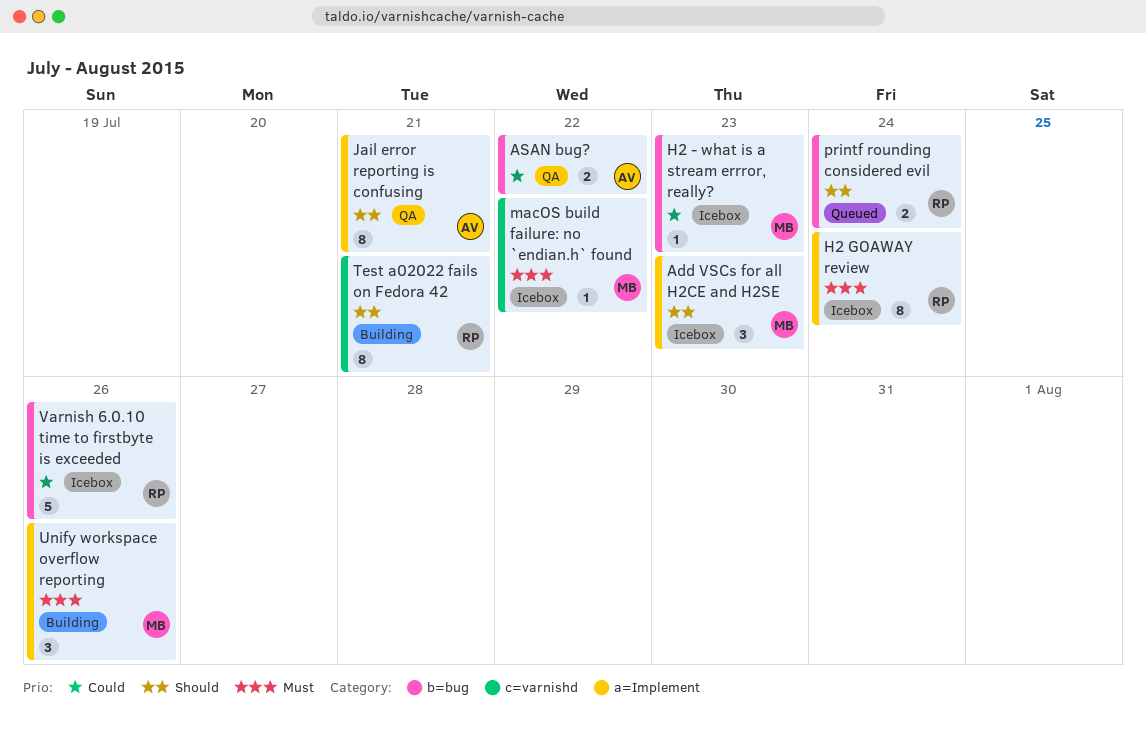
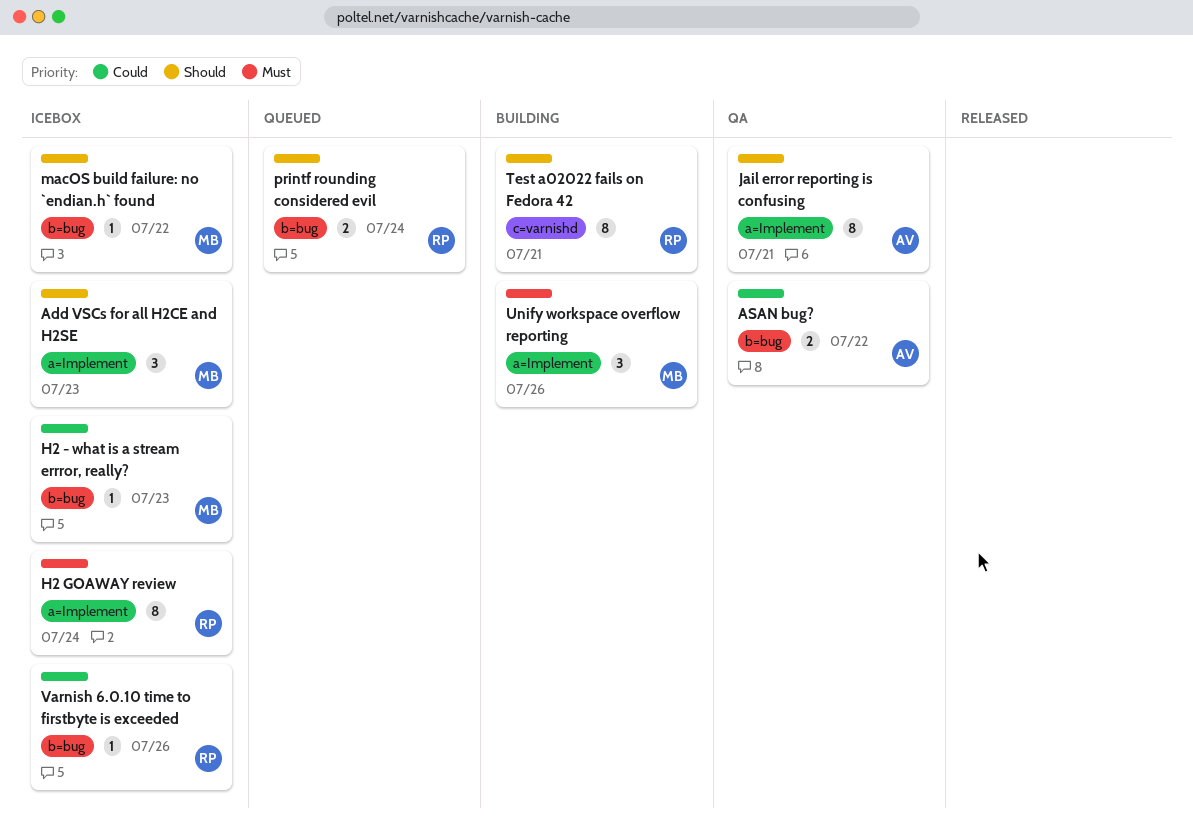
macOS build failure: no `endian.h` found, priority: Must -> Should
macOS build failure: no `endian.h` found, label: c=varnishd -> b=bug
Varnish 6.0.10 time to firstbyte is exceeded, estimate: 5 -> 1

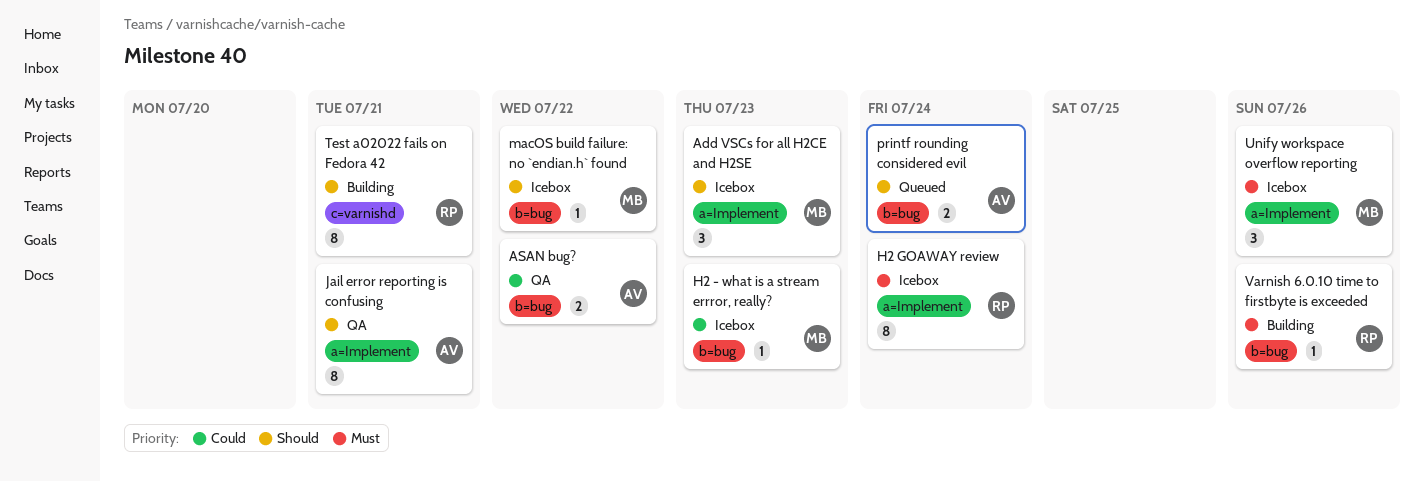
printf rounding considered evil, owner: RP -> AV
Unify workspace overflow reporting, status: Building -> Icebox
Varnish 6.0.10 time to firstbyte is exceeded, status: Icebox -> Building
Varnish 6.0.10 time to firstbyte is exceeded, priority: Could -> Must

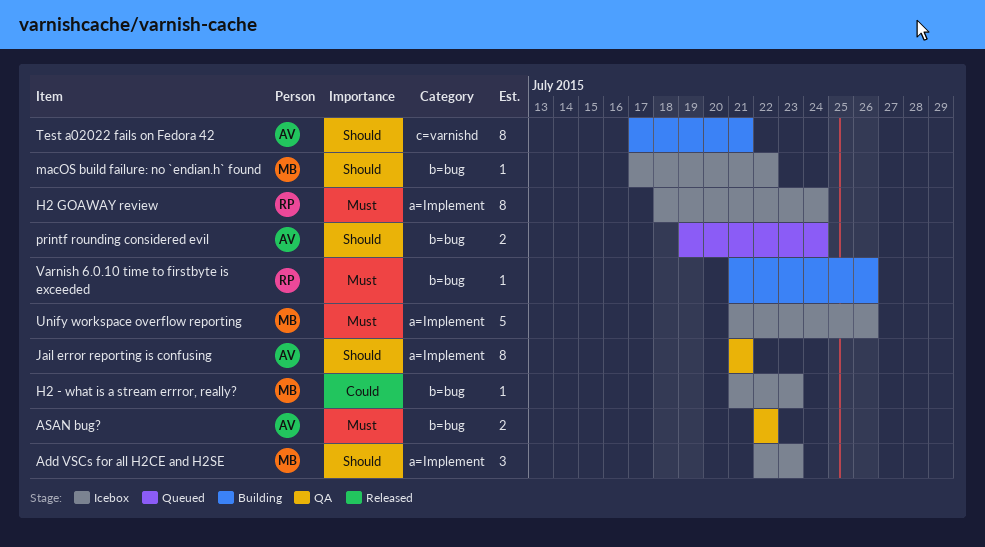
ASAN bug?, priority: Could -> Must
Test a02022 fails on Fedora 42, owner: RP -> AV
Unify workspace overflow reporting, estimate: 3 -> 5

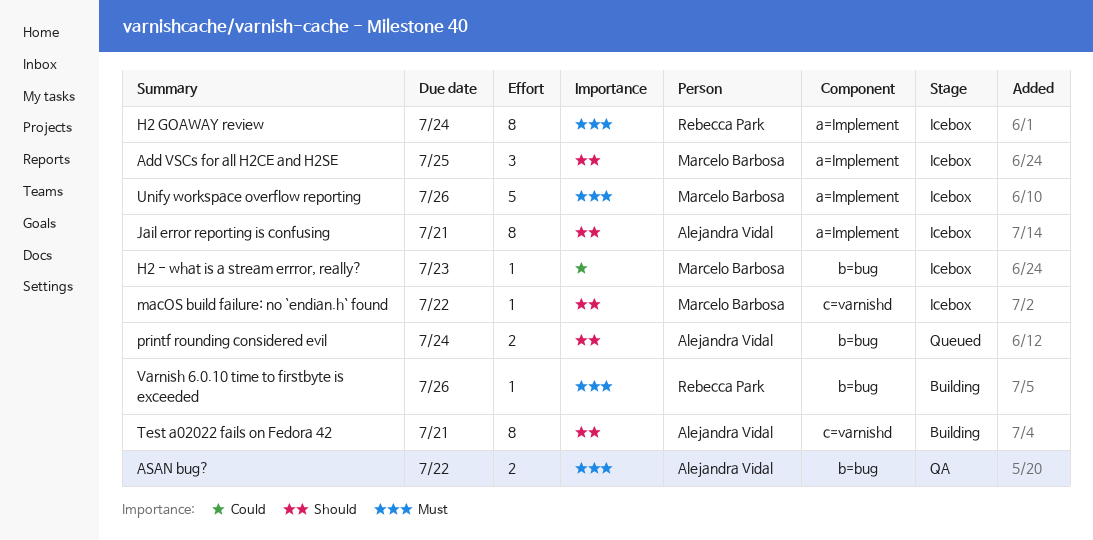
Add VSCs for all H2CE and H2SE, due: Jul 23 -> Jul 25
Jail error reporting is confusing, status: QA -> Icebox
macOS build failure: no `endian.h` found, label: b=bug -> c=varnishd

